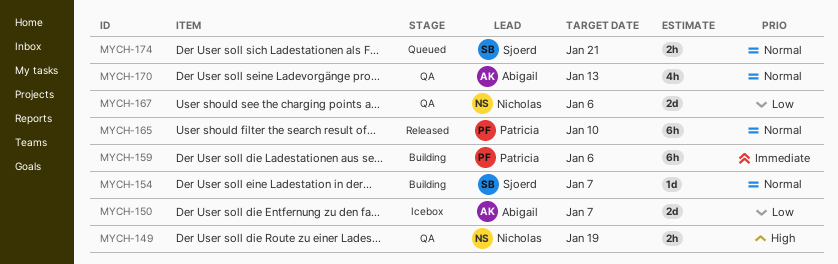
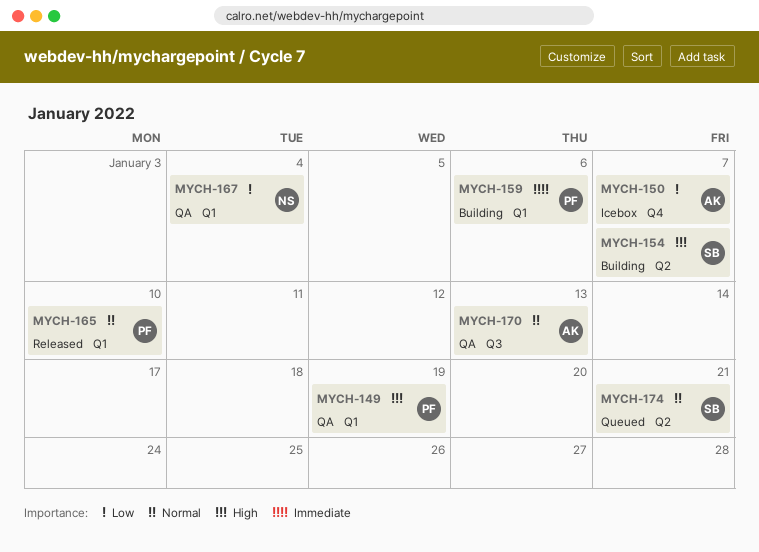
MYCH-149, owner: Nicholas -> Patricia
MYCH-154, priority: Normal -> High
MYCH-167, due: Jan 6 -> Jan 4

